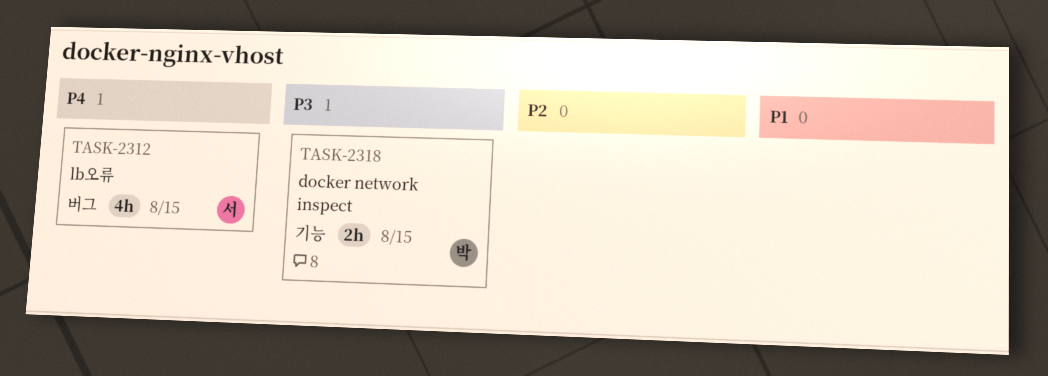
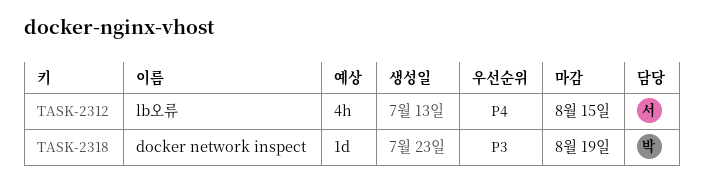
TASK-2318, estimate: 2h -> 1d
TASK-2318, due: Aug 15 -> Aug 19

